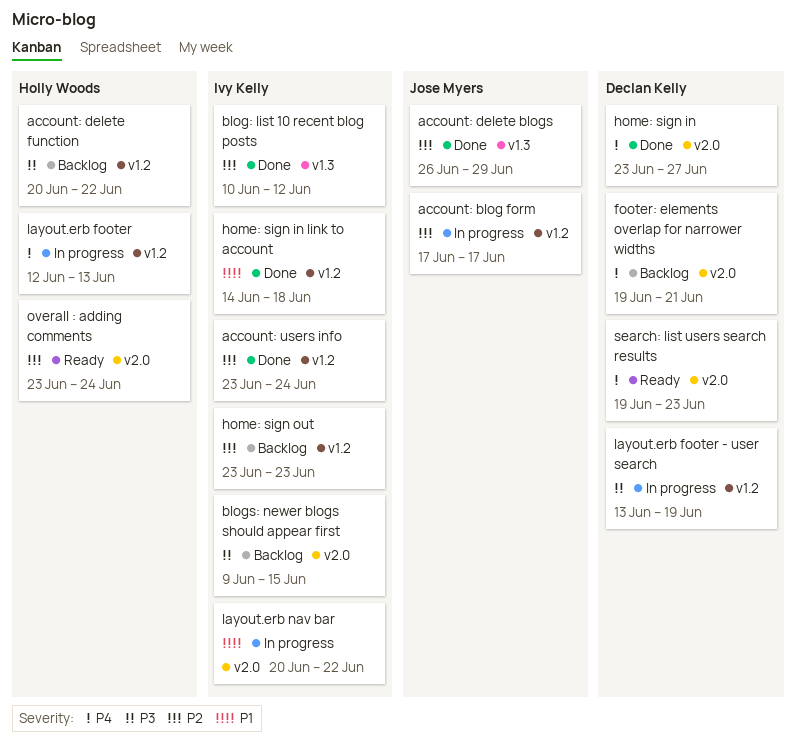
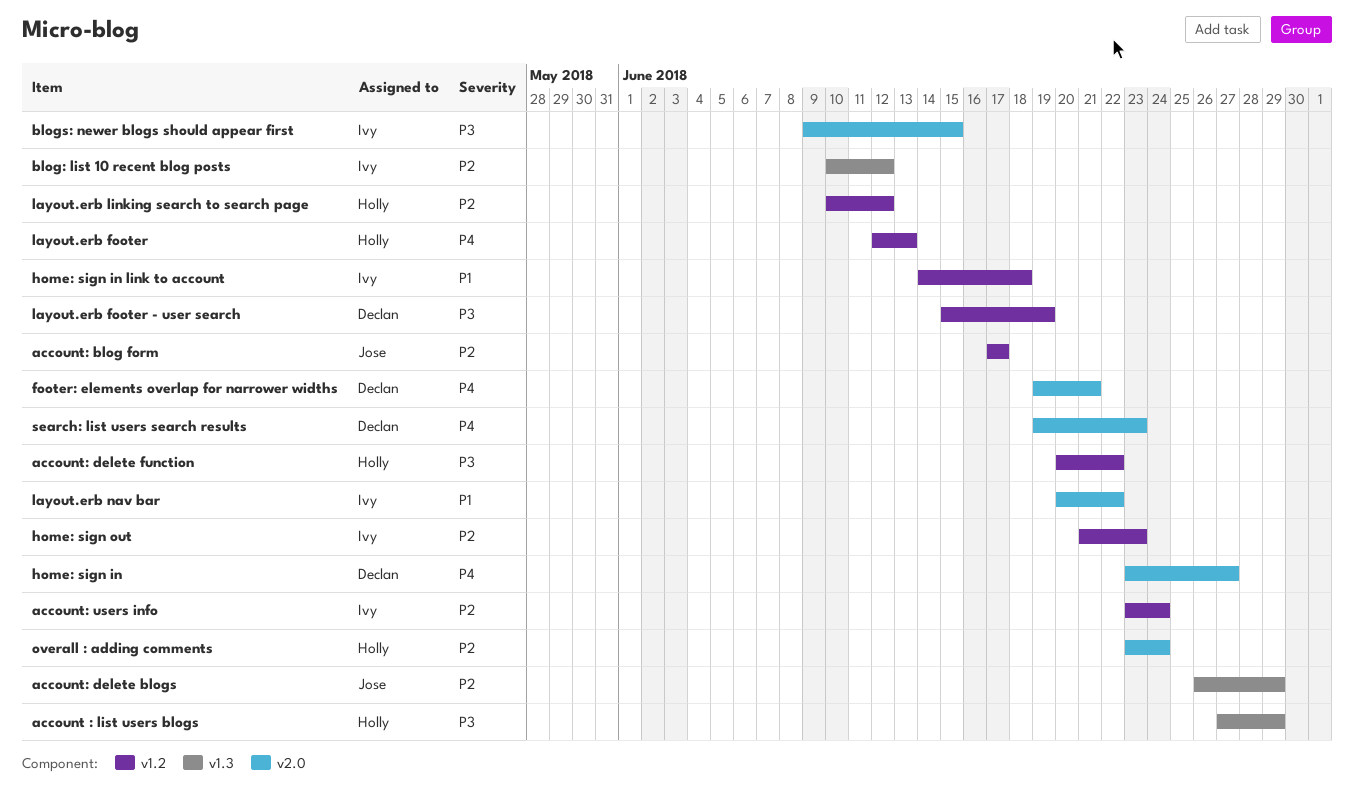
account : list users blogs: none -> present
home: sign out, start: Jun 23 -> Jun 21
layout.erb footer - user search, start: Jun 13 -> Jun 15
layout.erb linking search to search page: none -> present

